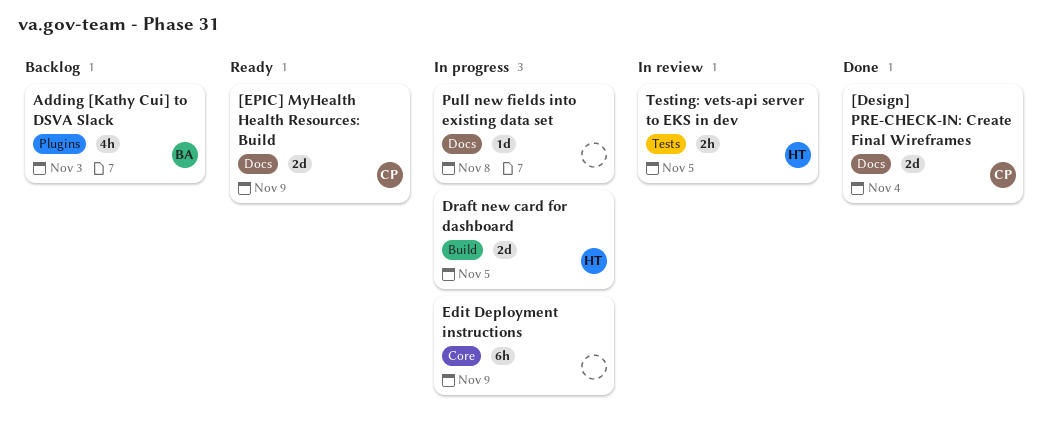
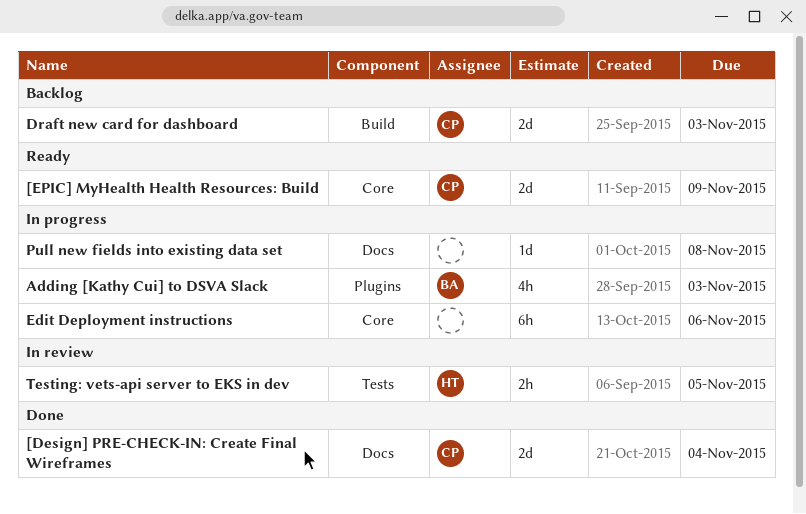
[EPIC] MyHealth Health Resources: Build, label: Docs -> Core
Adding [Kathy Cui] to DSVA Slack, status: Backlog -> In progress
Draft new card for dashboard, status: In progress -> Backlog
Draft new card for dashboard, owner: HT -> CP
Draft new card for dashboard, due: Nov 5 -> Nov 3
Edit Deployment instructions, due: Nov 9 -> Nov 6

